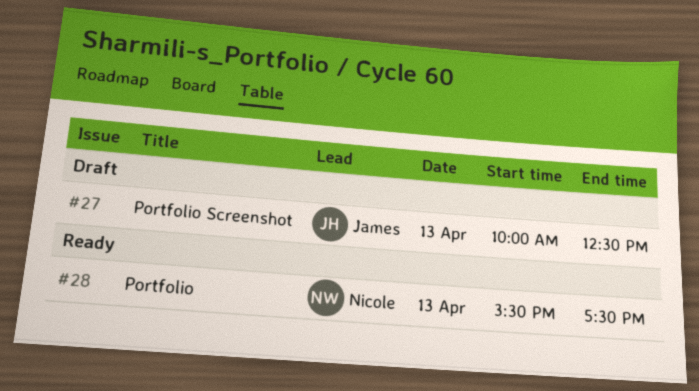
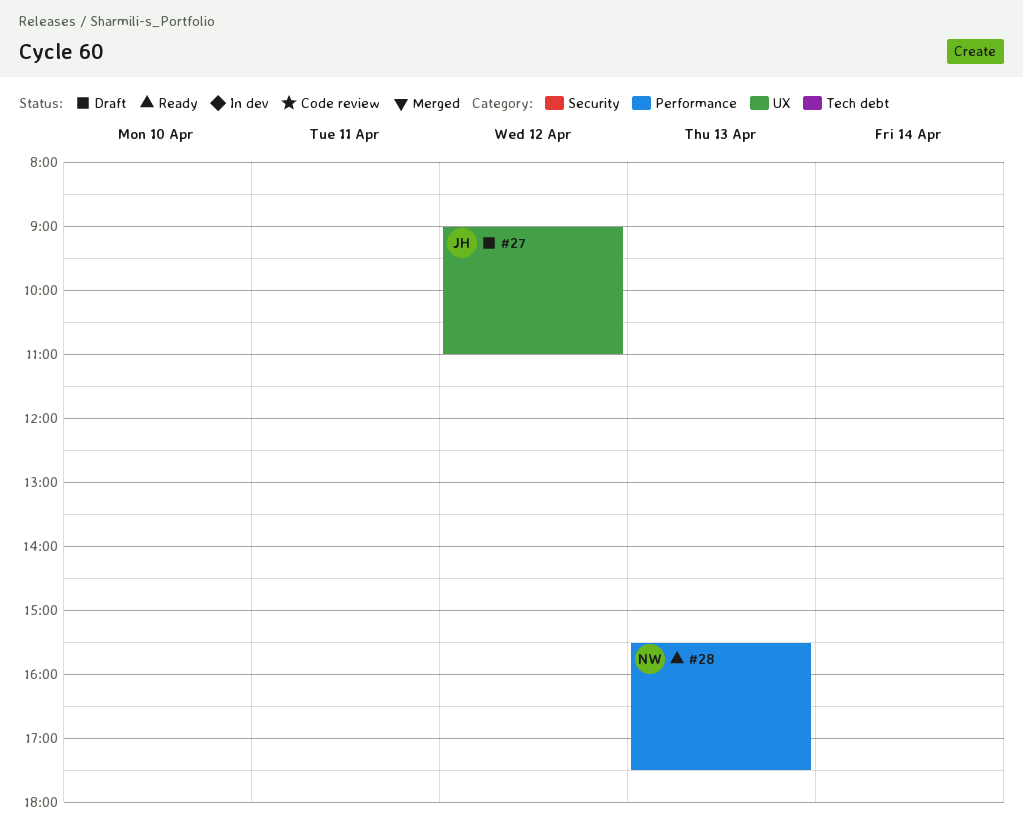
#27, day: Apr 13 -> Apr 12
#27, begins: 10:00 -> 09:00
#27, ends: 12:30 -> 11:00

